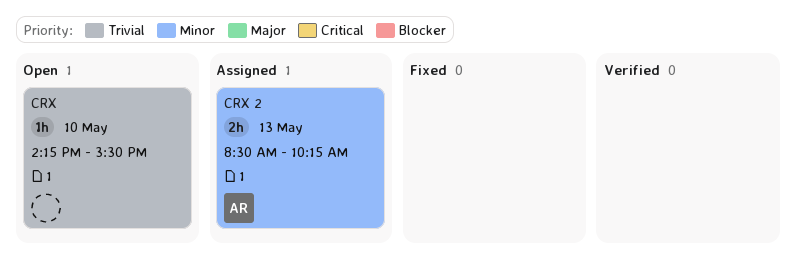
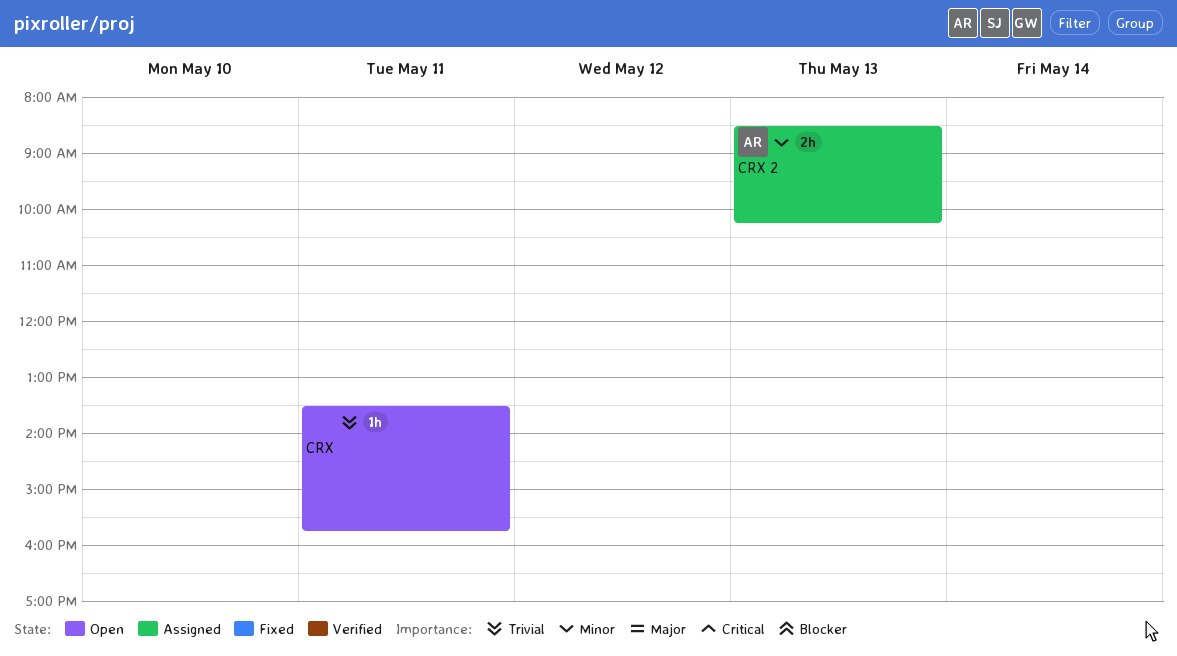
CRX, day: May 10 -> May 11
CRX, begins: 14:15 -> 13:30
CRX, ends: 15:30 -> 15:45

